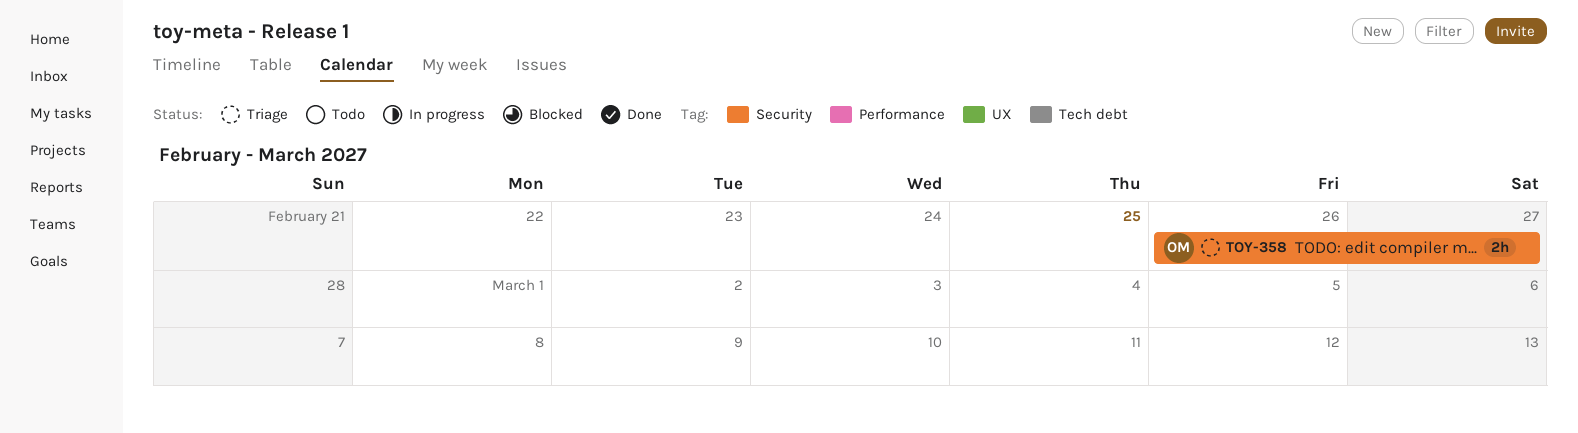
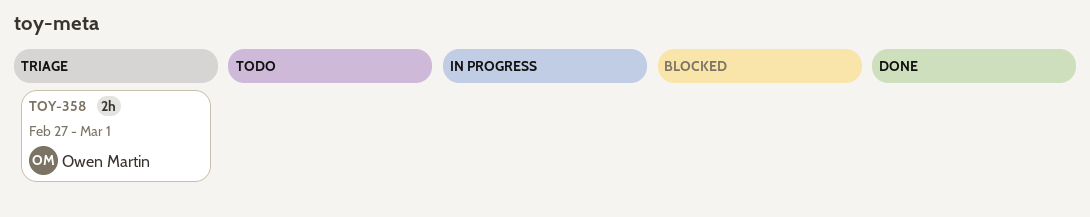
TOY-358, start: Feb 26 -> Feb 27
TOY-358, due: Feb 27 -> Mar 1

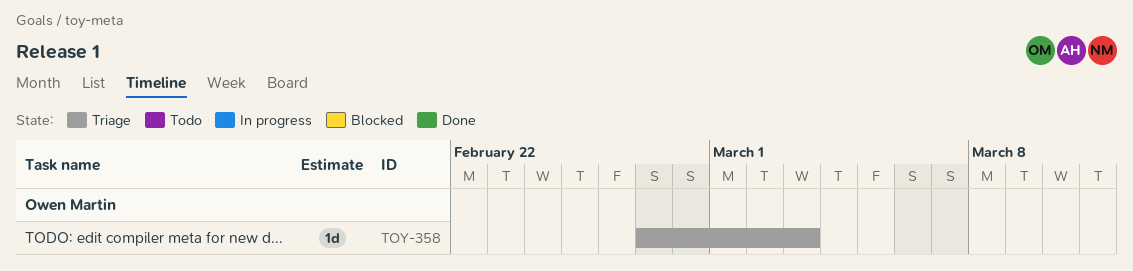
TOY-358, estimate: 2h -> 1d
TOY-358, due: Mar 1 -> Mar 3

